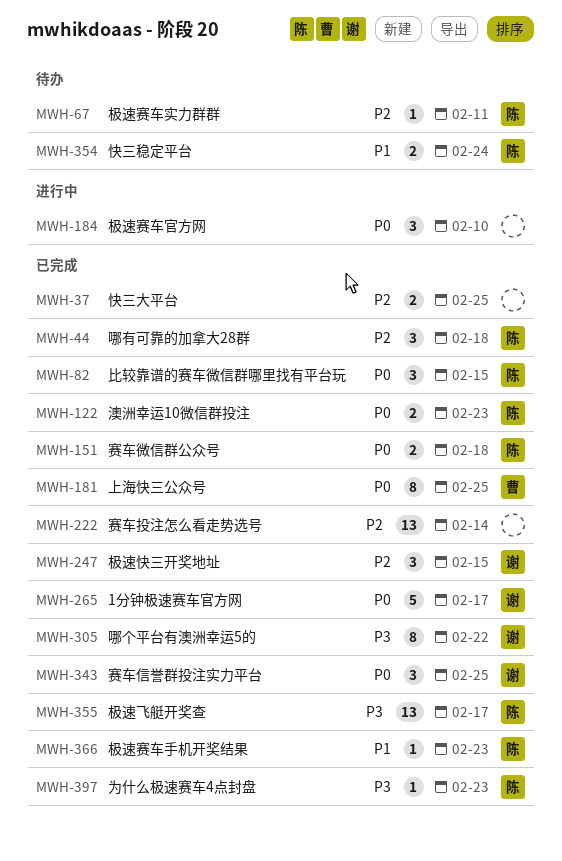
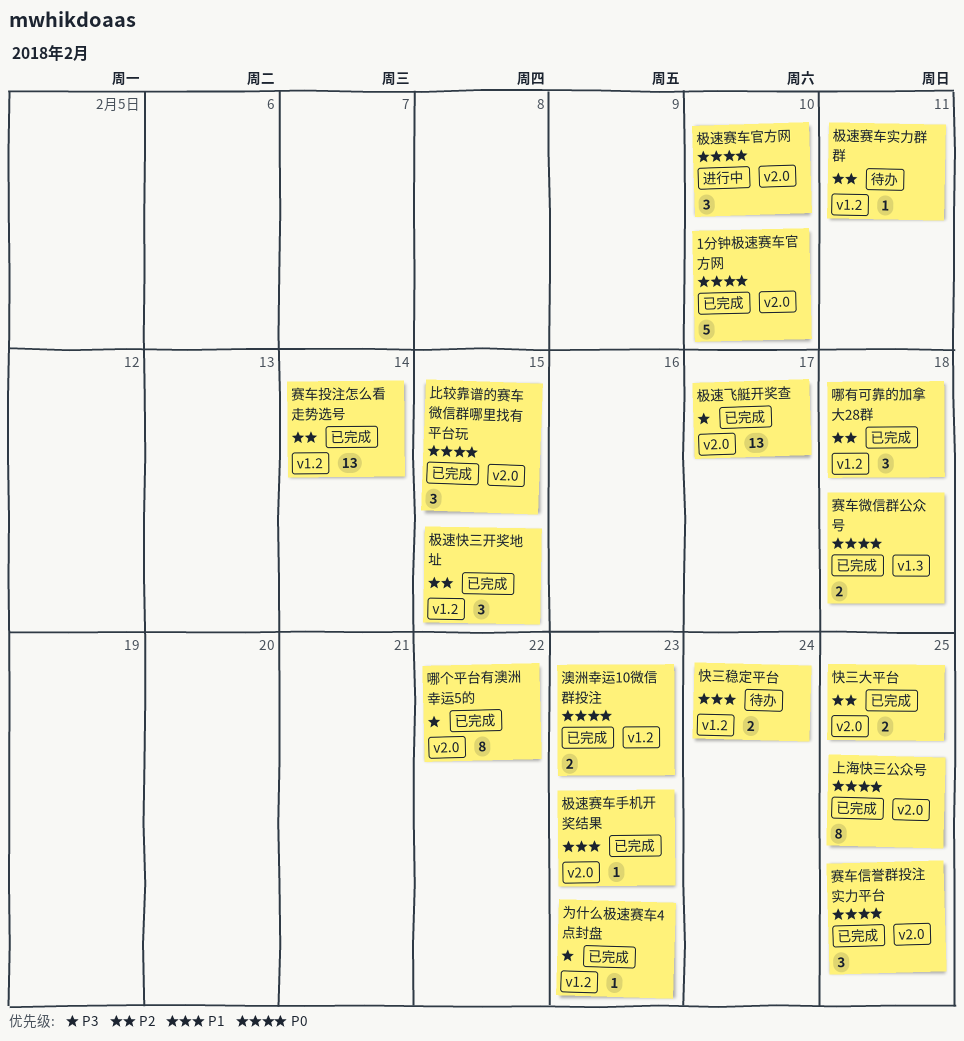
1分钟极速赛车官方网, due: Feb 17 -> Feb 10

